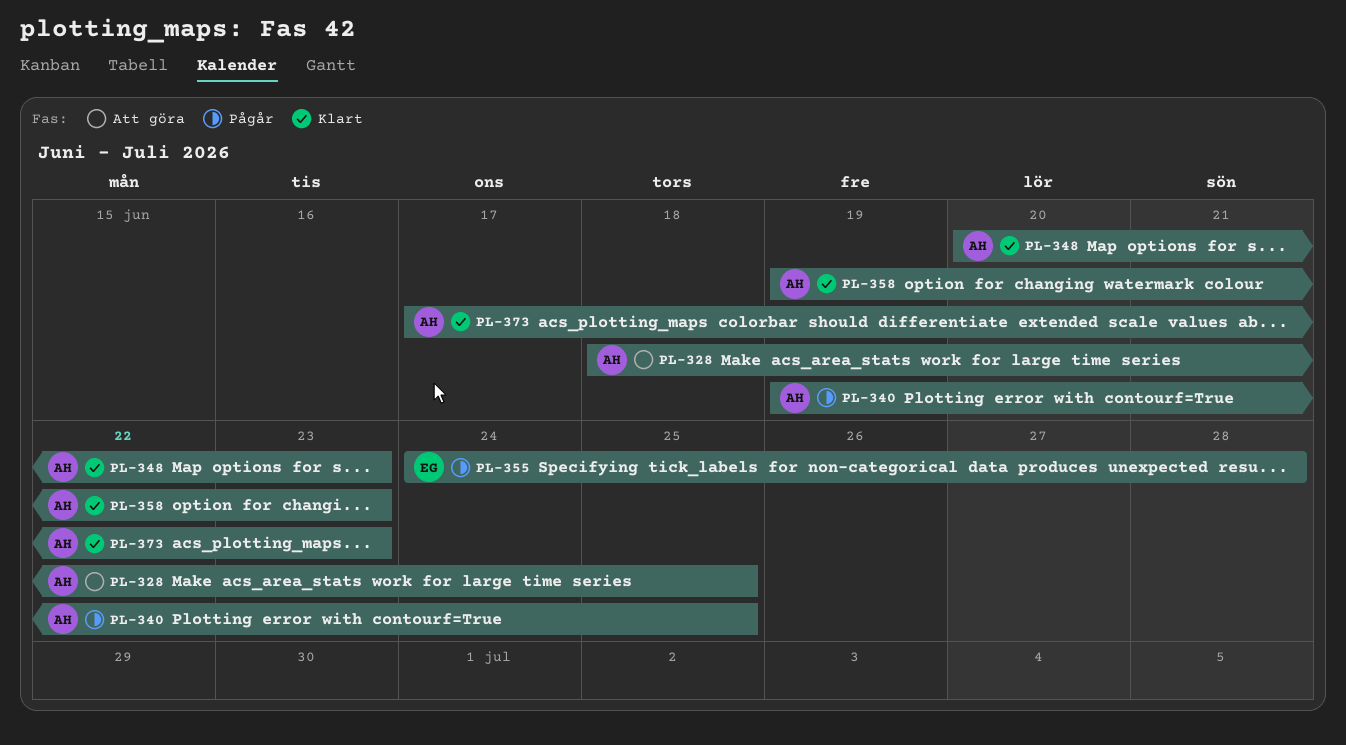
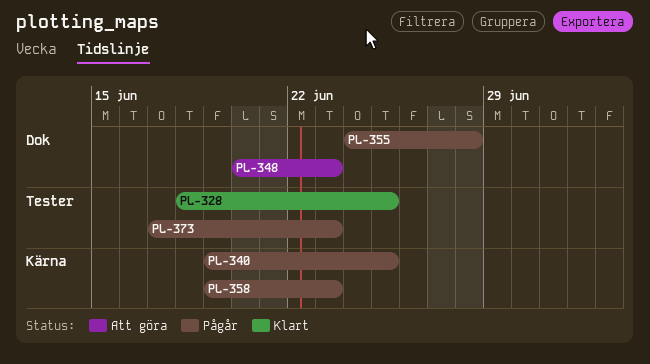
PL-328, status: Att göra -> Klart
PL-348, status: Klart -> Att göra
PL-358, status: Klart -> Pågår
PL-373, status: Klart -> Pågår

